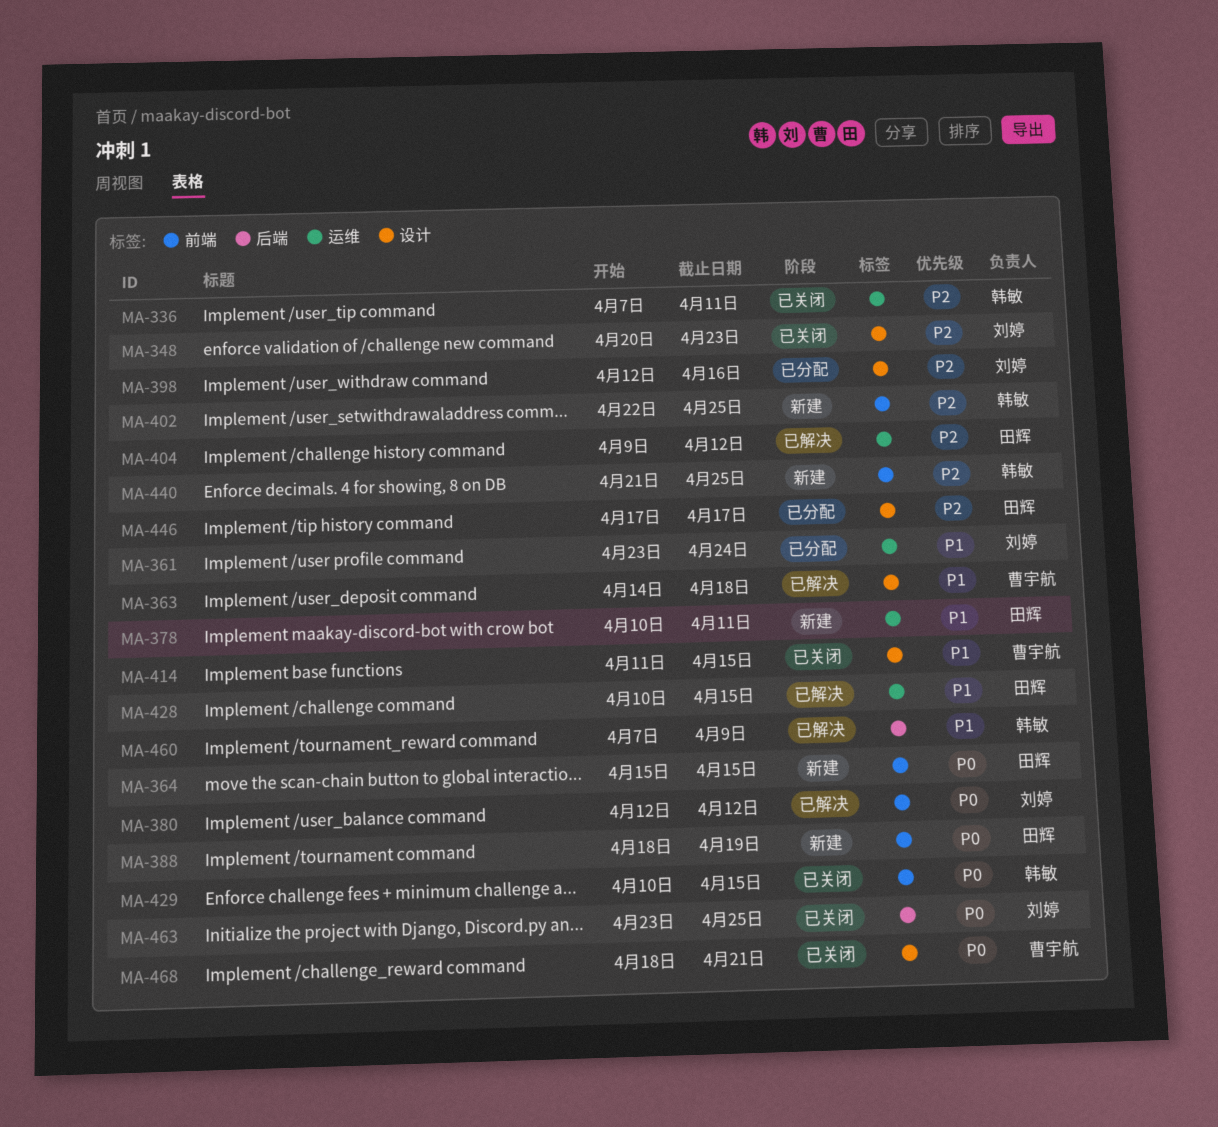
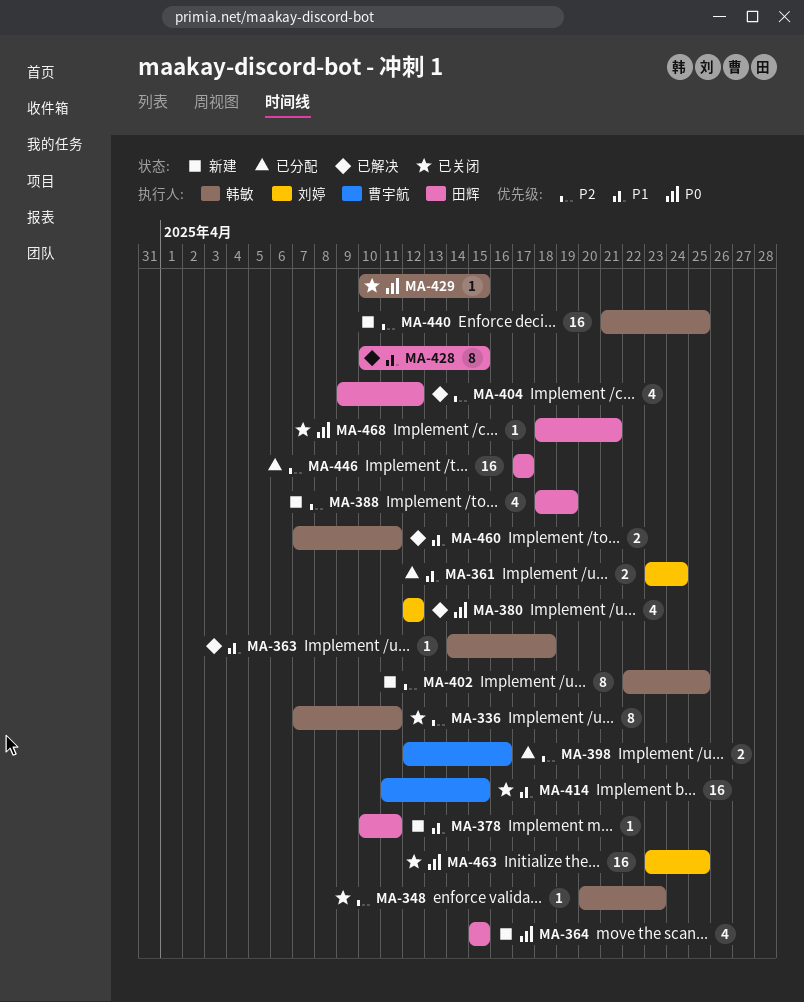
MA-348, owner: 刘婷 -> 韩敏
MA-363, owner: 曹宇航 -> 韩敏
MA-388, priority: P0 -> P2
MA-398, owner: 刘婷 -> 曹宇航
MA-460, due: Apr 9 -> Apr 11
MA-468, owner: 曹宇航 -> 田辉

